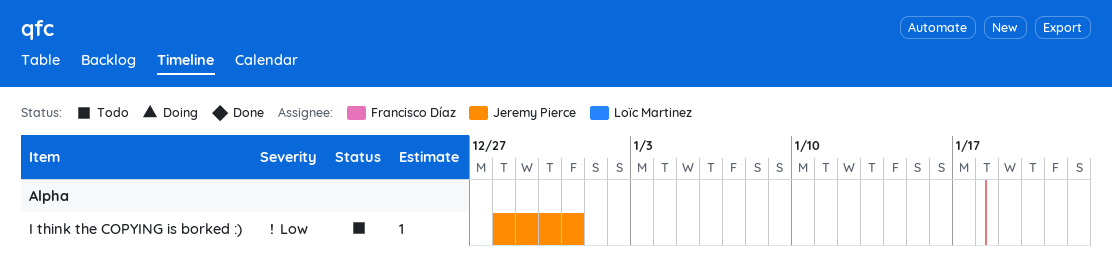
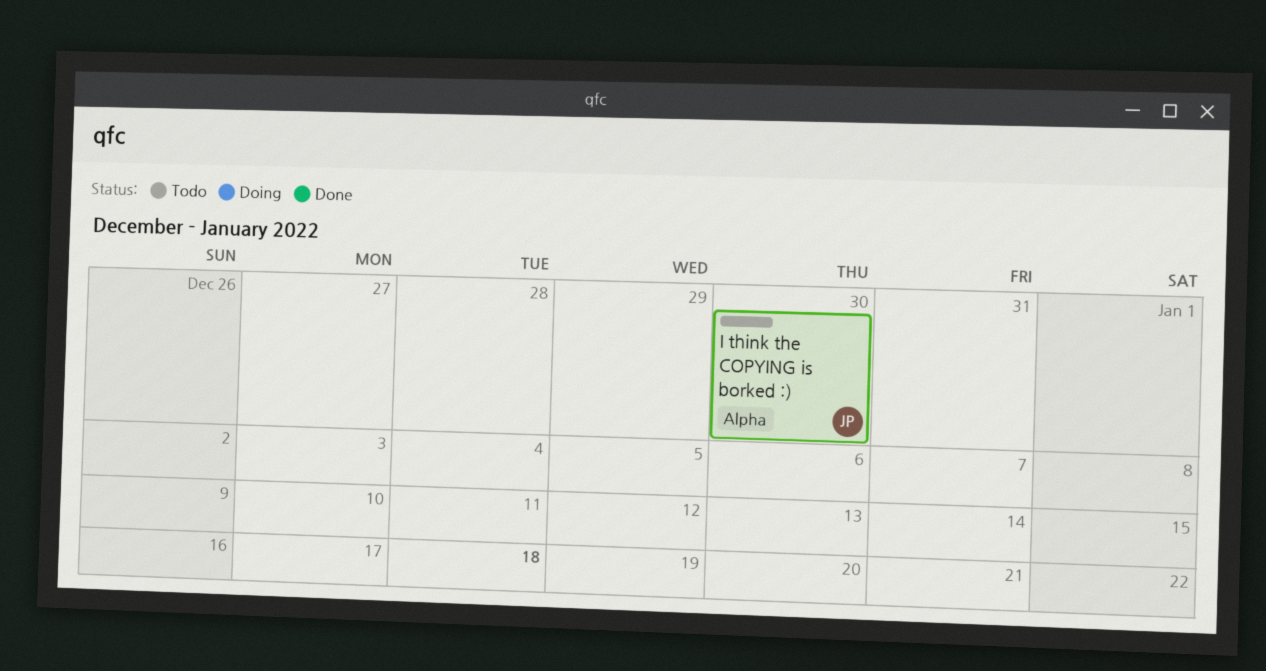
I think the COPYING is borked :), due: Dec 31 -> Dec 30

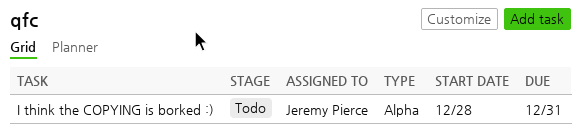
I think the COPYING is borked :), due: Dec 30 -> Dec 31

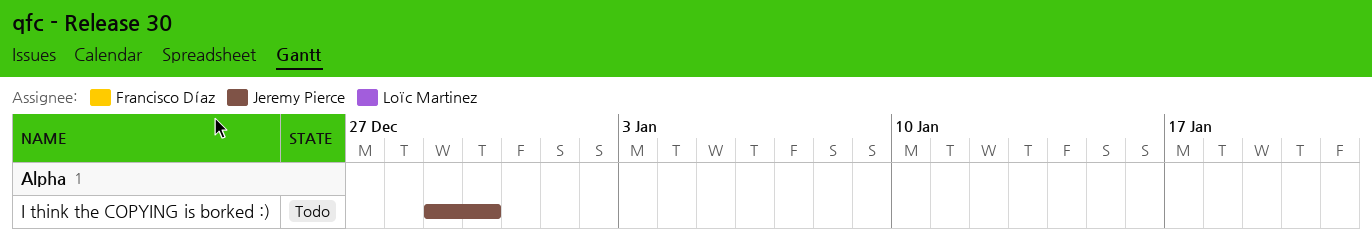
I think the COPYING is borked :), start: Dec 28 -> Dec 29
I think the COPYING is borked :), due: Dec 31 -> Dec 30

